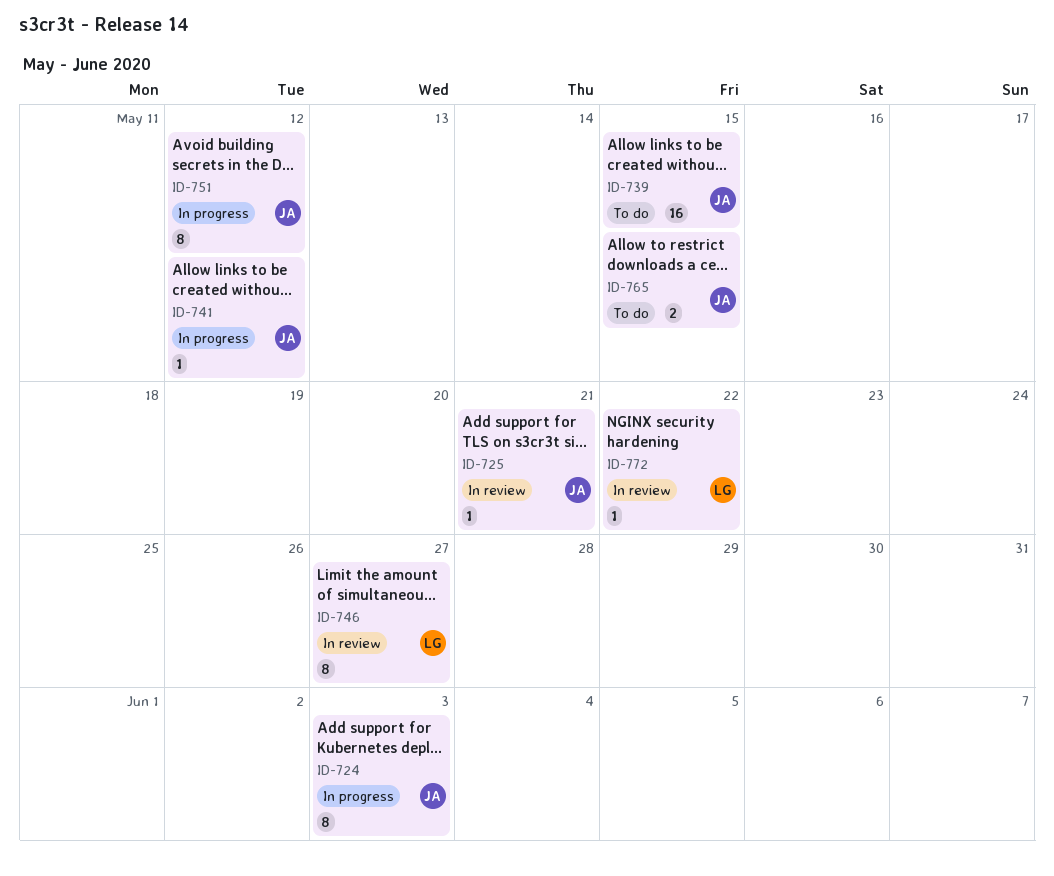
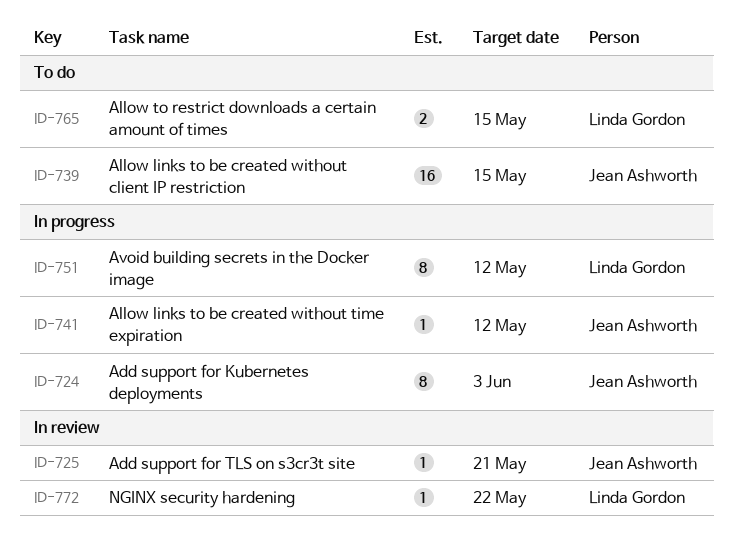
ID-746: present -> none
ID-751, owner: Jean Ashworth -> Linda Gordon
ID-765, owner: Jean Ashworth -> Linda Gordon

